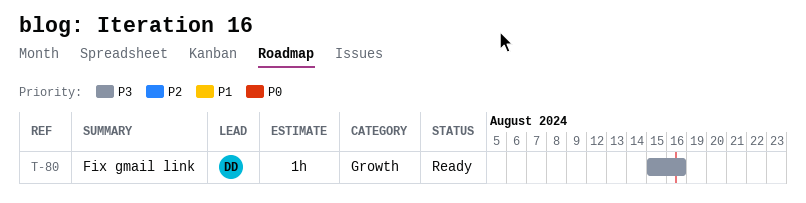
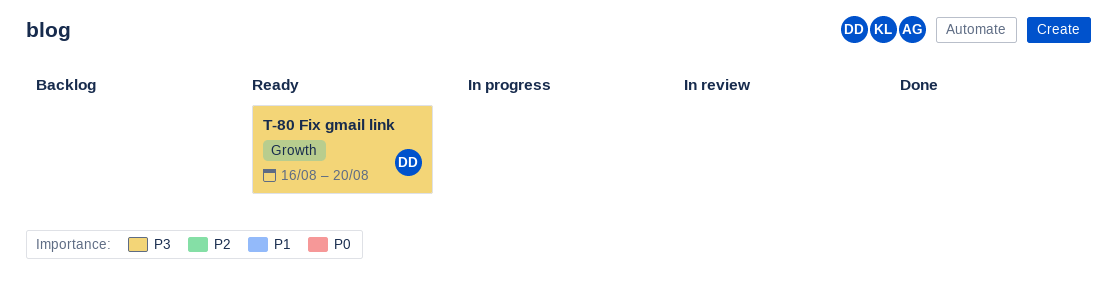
T-80, start: Aug 15 -> Aug 16
T-80, due: Aug 16 -> Aug 20

